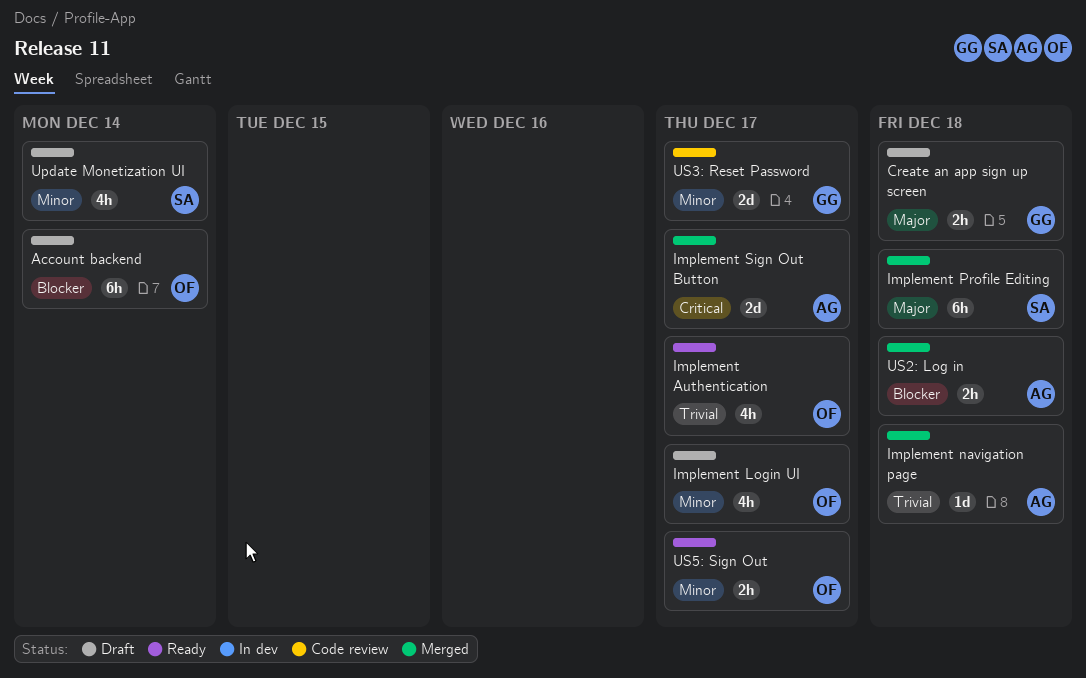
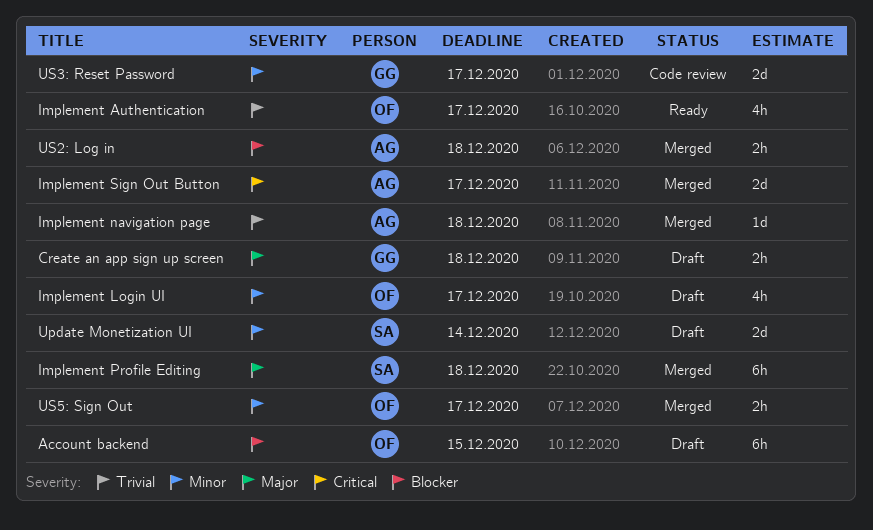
Account backend, due: Dec 14 -> Dec 15
Update Monetization UI, estimate: 4h -> 2d
US5: Sign Out, status: Ready -> Merged

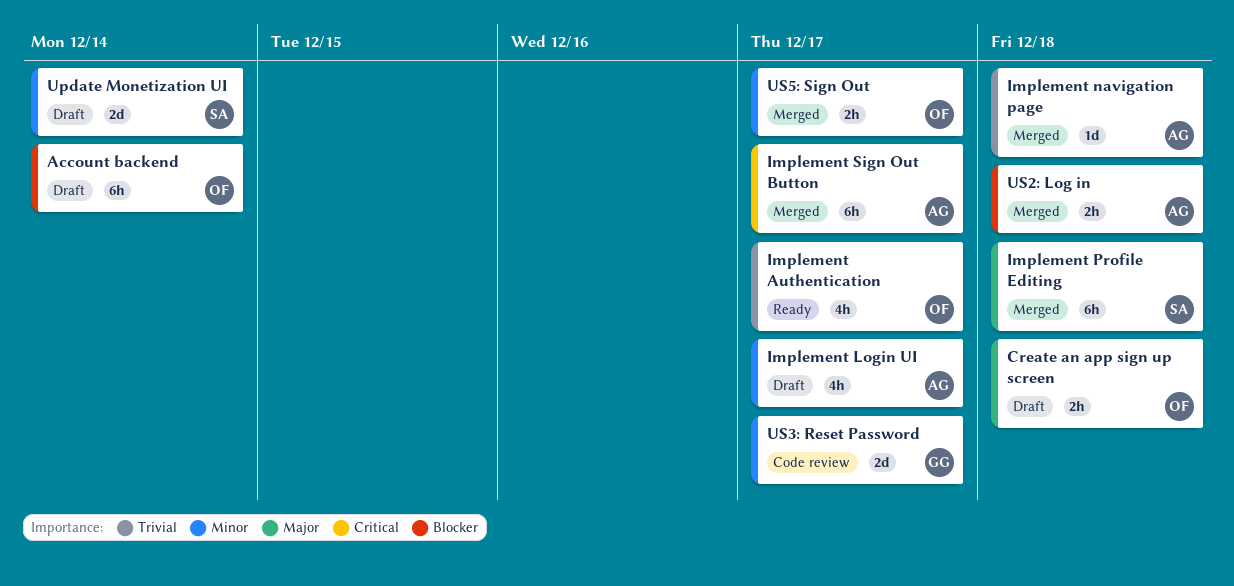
Account backend, due: Dec 15 -> Dec 14
Create an app sign up screen, owner: GG -> OF
Implement Login UI, owner: OF -> AG
Implement Sign Out Button, estimate: 2d -> 6h

